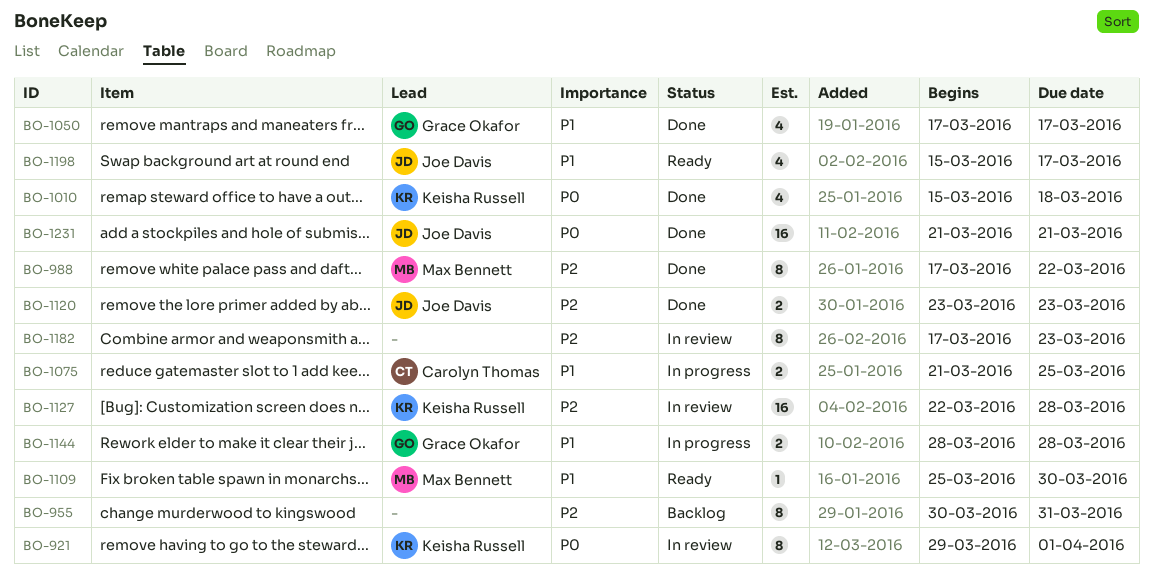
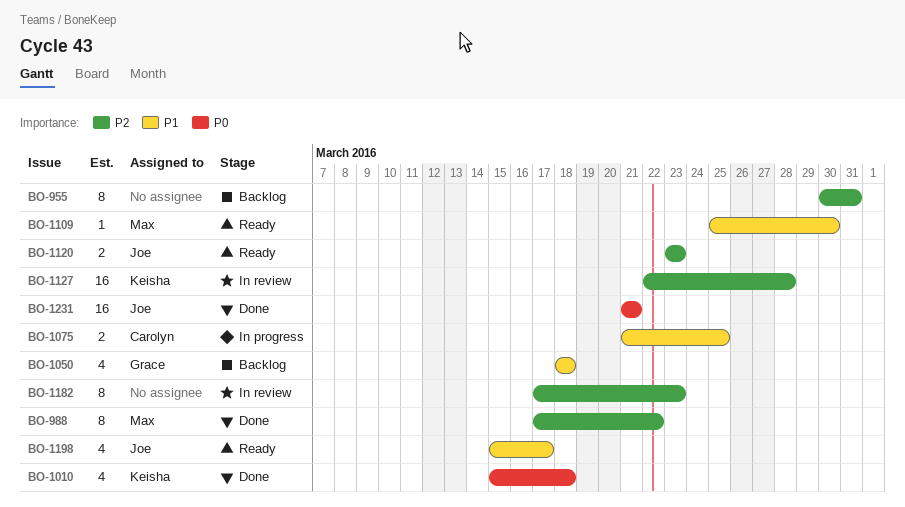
BO-921: present -> none
BO-1050, status: Done -> Backlog
BO-1050, start: Mar 17 -> Mar 18
BO-1050, due: Mar 17 -> Mar 18
BO-1120, status: Done -> Ready
BO-1144: present -> none

